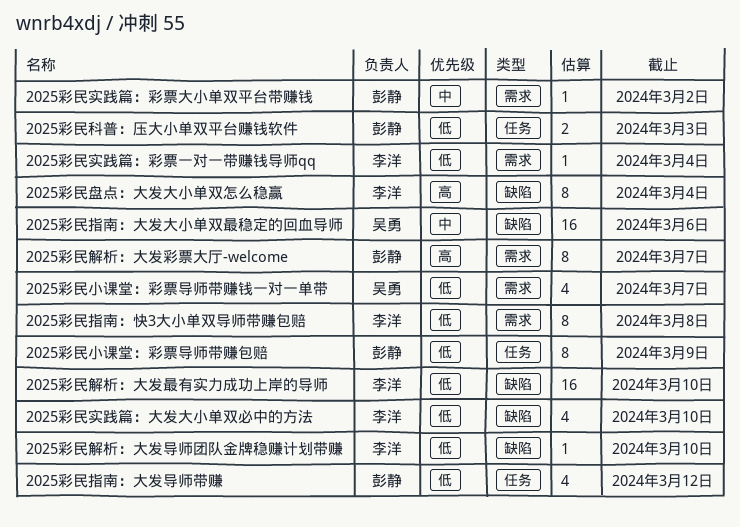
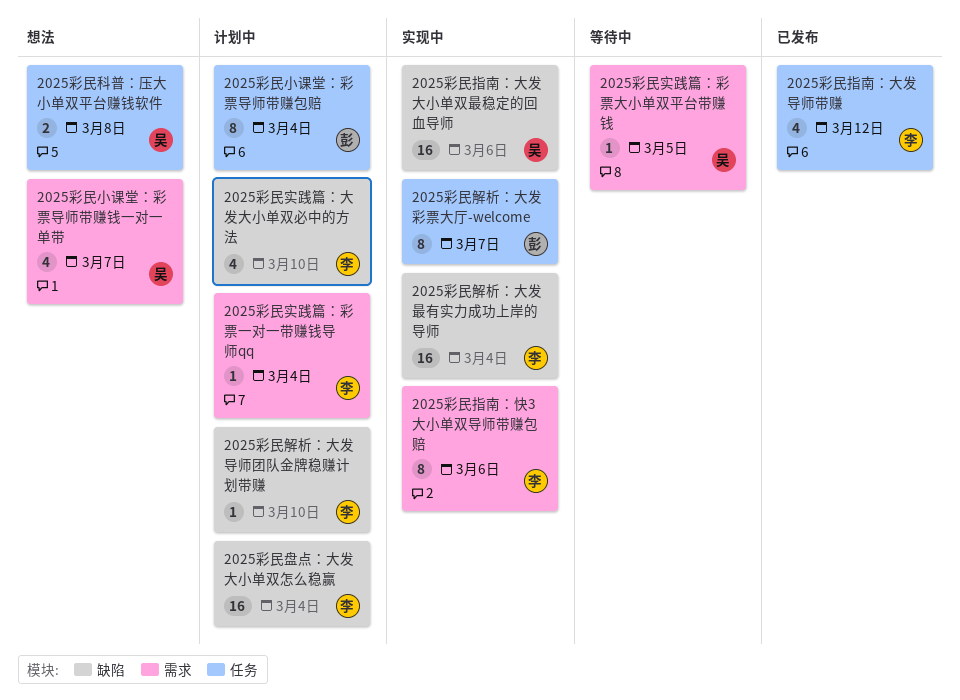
2025彩民实践篇：彩票大小单双平台带赚钱, owner: 彭静 -> 吴勇
2025彩民实践篇：彩票大小单双平台带赚钱, due: Mar 2 -> Mar 5
2025彩民小课堂：彩票导师带赚包赔, due: Mar 9 -> Mar 4
2025彩民指南：大发导师带赚, owner: 彭静 -> 李洋
2025彩民指南：快3大小单双导师带赚包赔, due: Mar 8 -> Mar 6
2025彩民盘点：大发大小单双怎么稳赢, estimate: 8 -> 16
2025彩民科普：压大小单双平台赚钱软件, owner: 彭静 -> 吴勇
2025彩民科普：压大小单双平台赚钱软件, due: Mar 3 -> Mar 8
2025彩民解析：大发彩票大厅-welcome, label: 需求 -> 任务
2025彩民解析：大发最有实力成功上岸的导师, due: Mar 10 -> Mar 4

